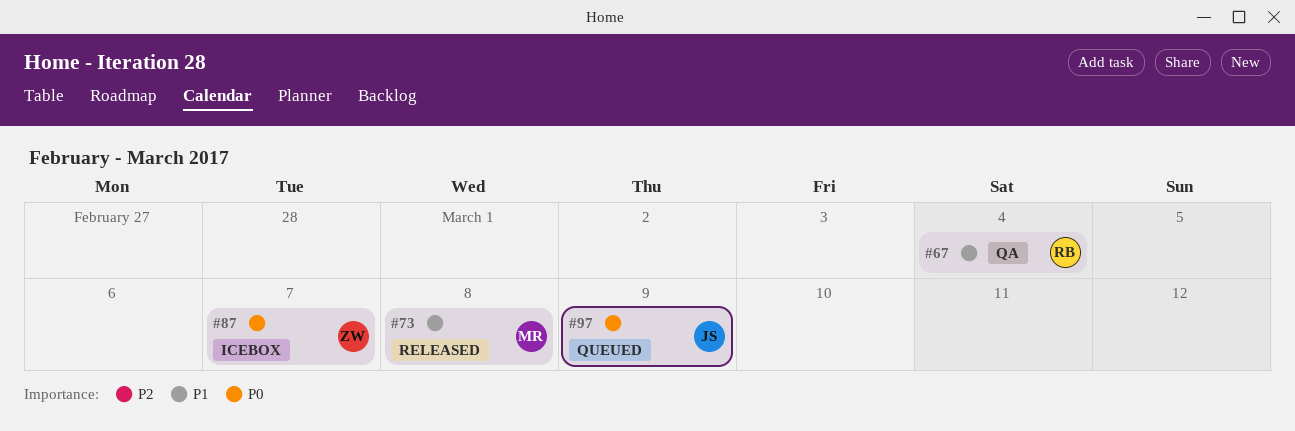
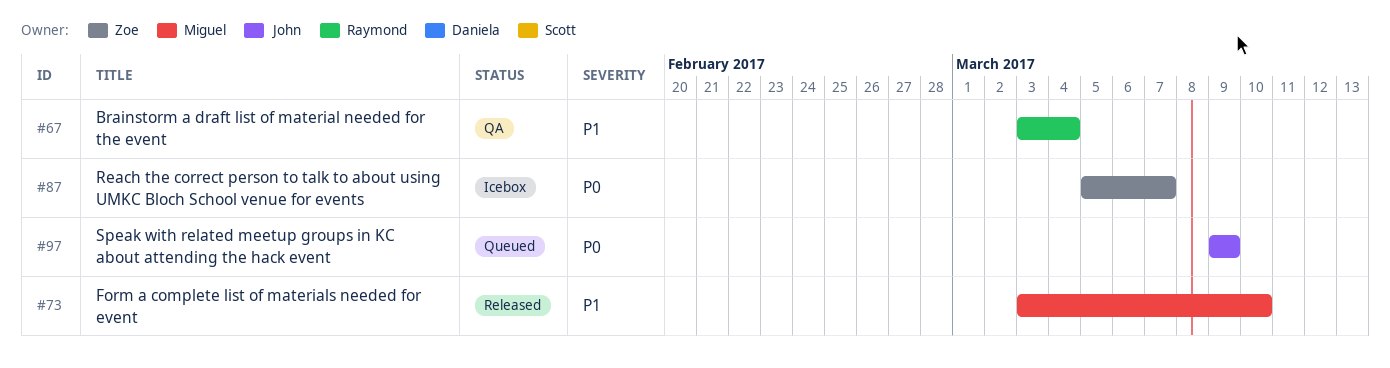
#73, due: Mar 8 -> Mar 10

